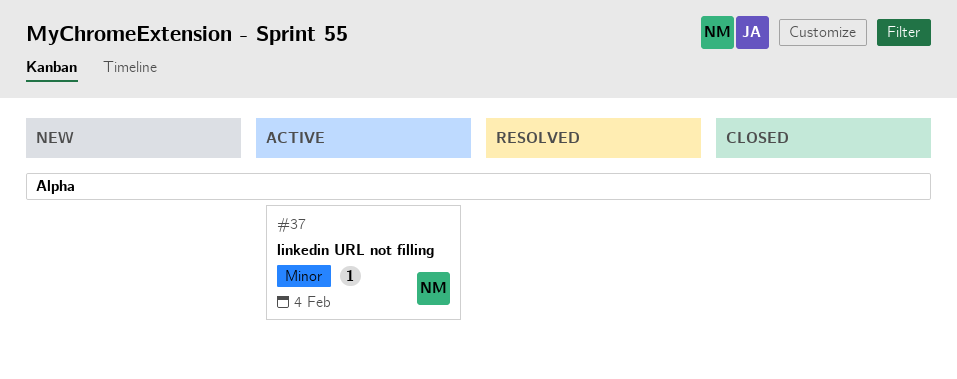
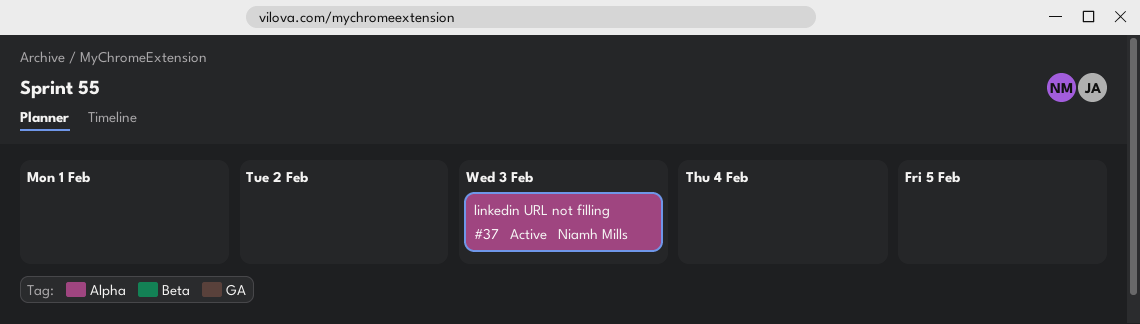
#37, due: Feb 4 -> Feb 3

